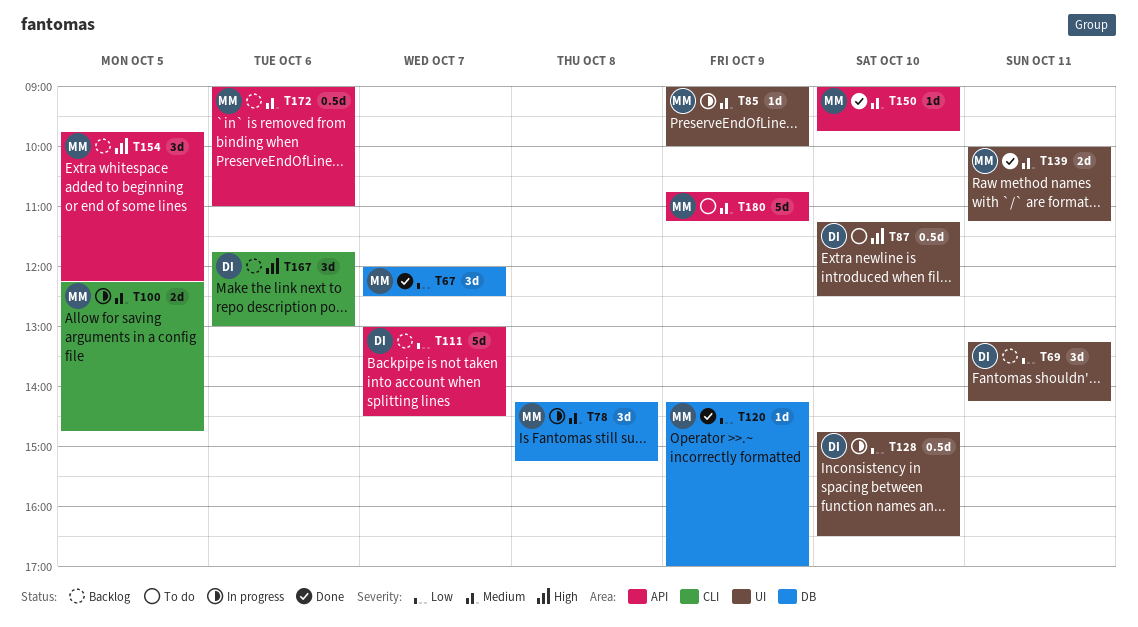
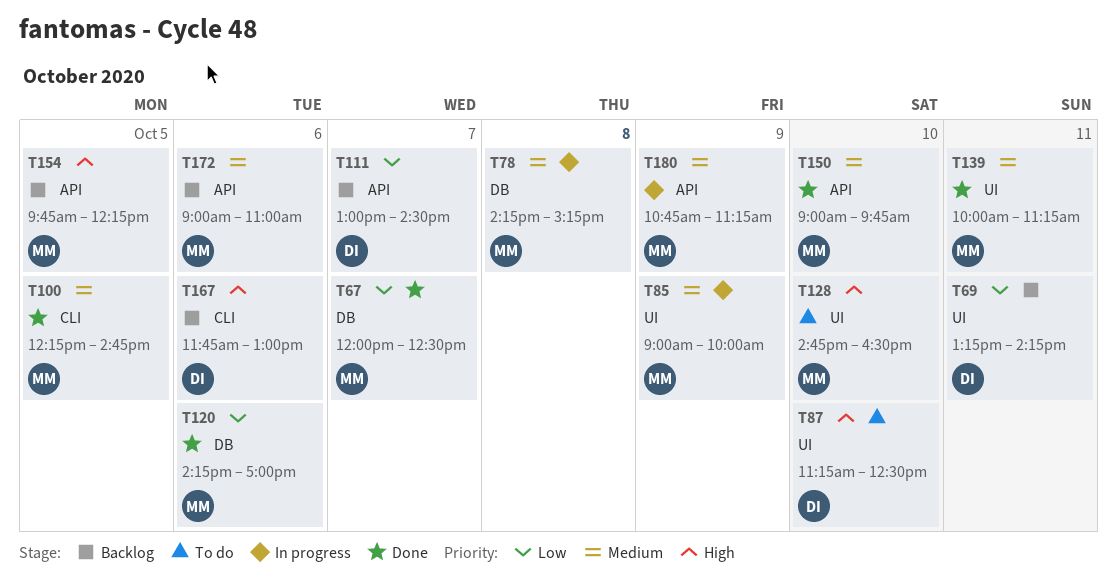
T100, status: In progress -> Done
T120, day: Oct 9 -> Oct 6
T128, status: In progress -> To do
T128, owner: DI -> MM
T128, priority: Low -> High
T180, status: To do -> In progress

